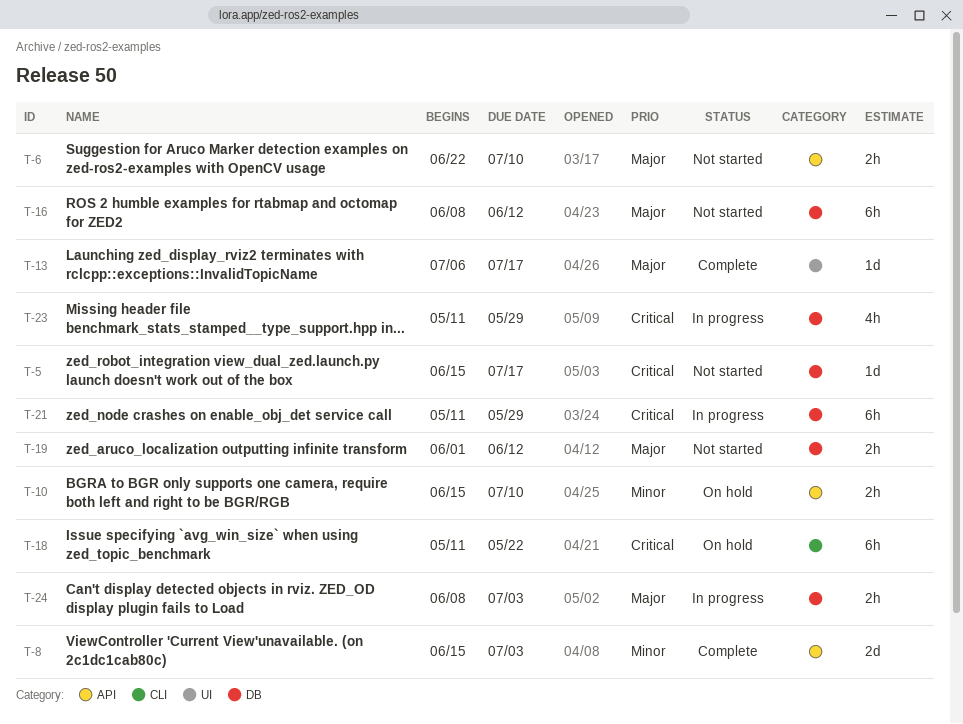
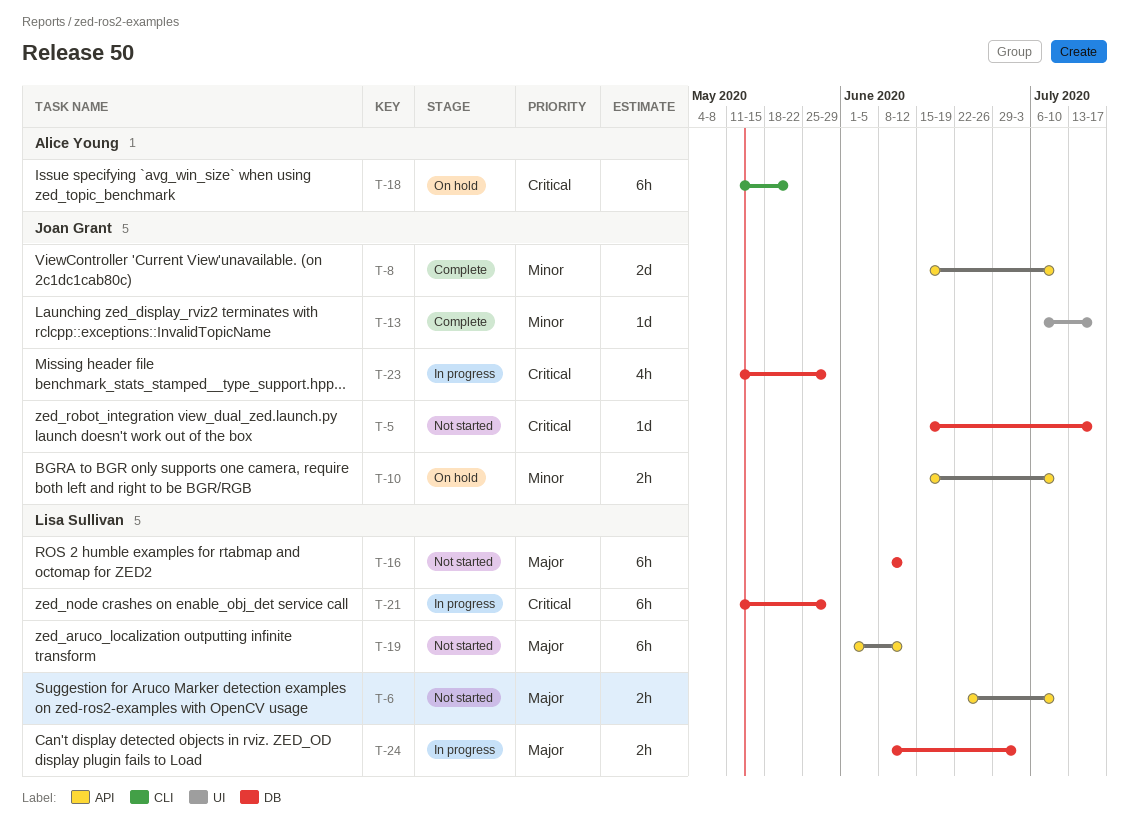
T-8, due: Jul 3 -> Jul 10
T-13, priority: Major -> Minor
T-19, label: DB -> API
T-19, estimate: 2h -> 6h

